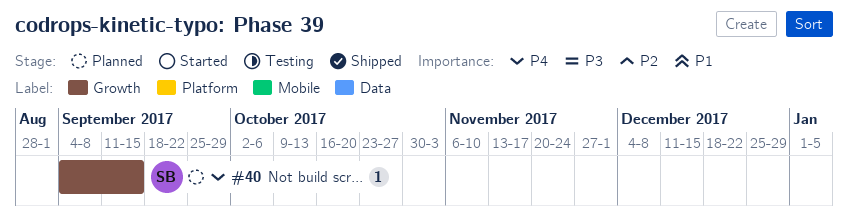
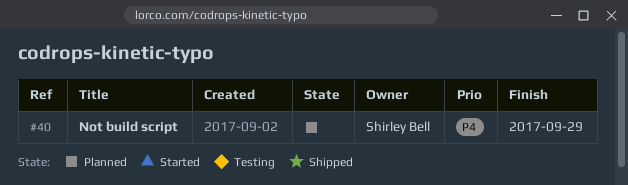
#40, due: Sep 15 -> Sep 29

